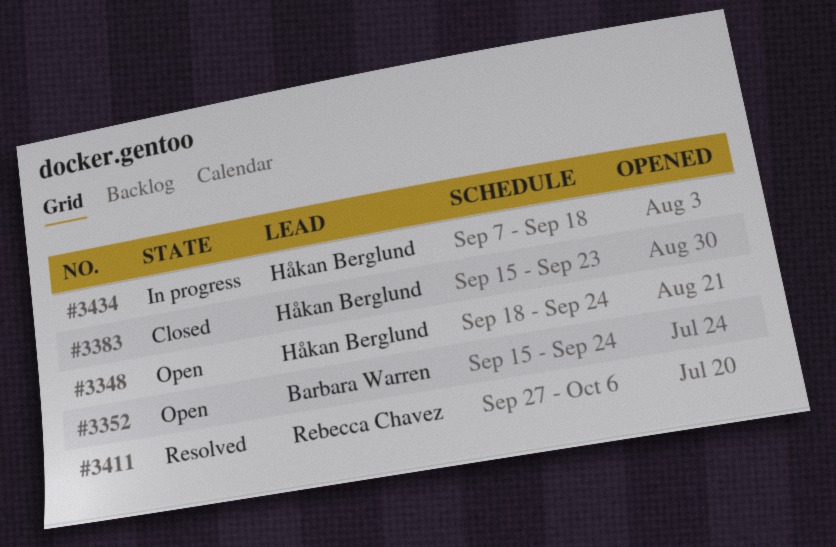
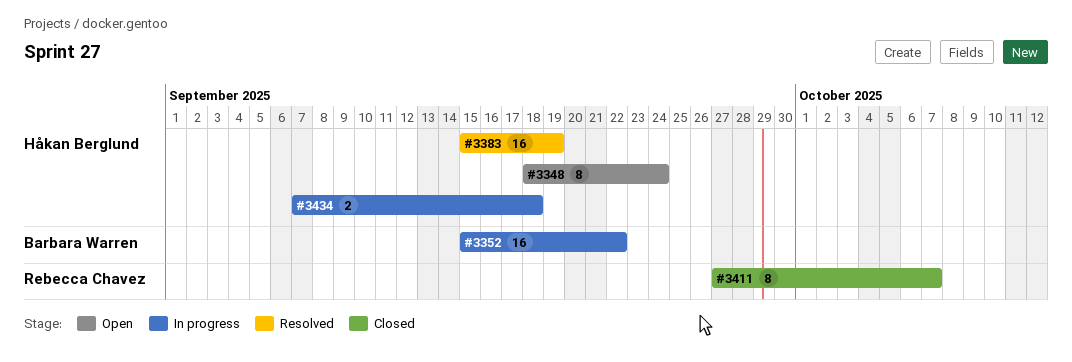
#3352, status: Open -> In progress
#3352, due: Sep 24 -> Sep 22
#3383, status: Closed -> Resolved
#3383, due: Sep 23 -> Sep 19
#3411, status: Resolved -> Closed
#3411, due: Oct 6 -> Oct 7

